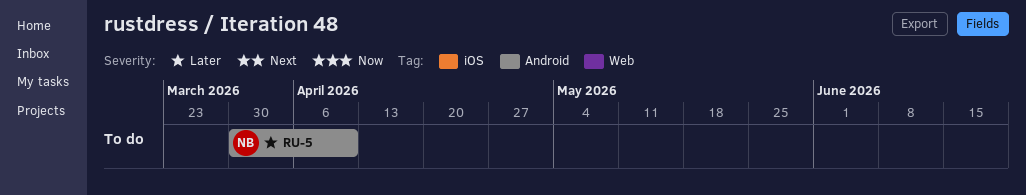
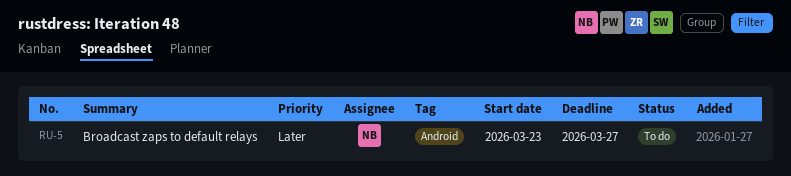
RU-5, start: Mar 30 -> Mar 23
RU-5, due: Apr 10 -> Mar 27

